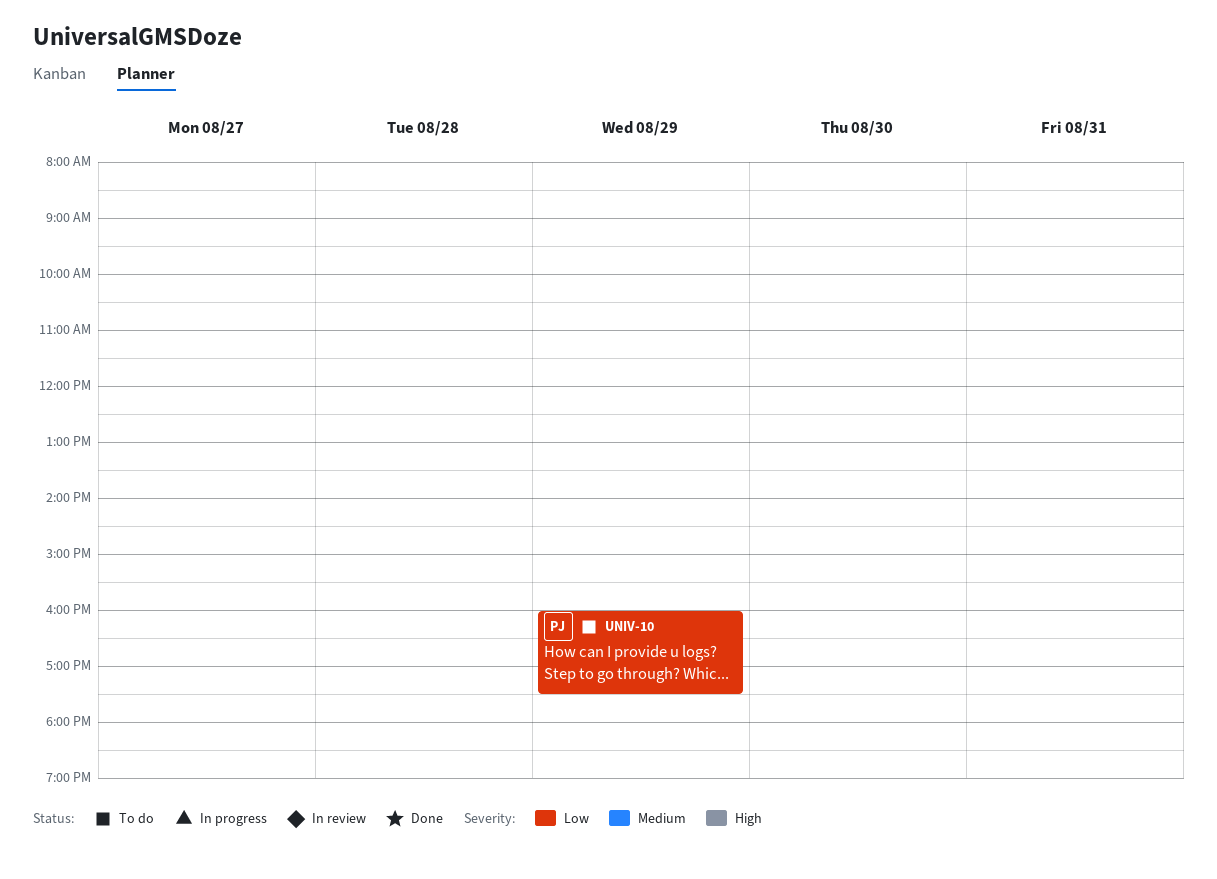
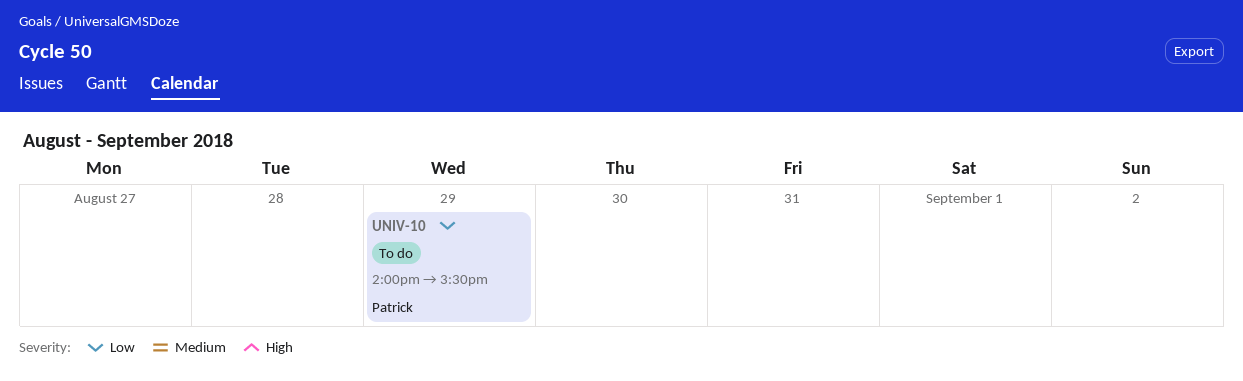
UNIV-10, begins: 16:00 -> 14:00
UNIV-10, ends: 17:30 -> 15:30

